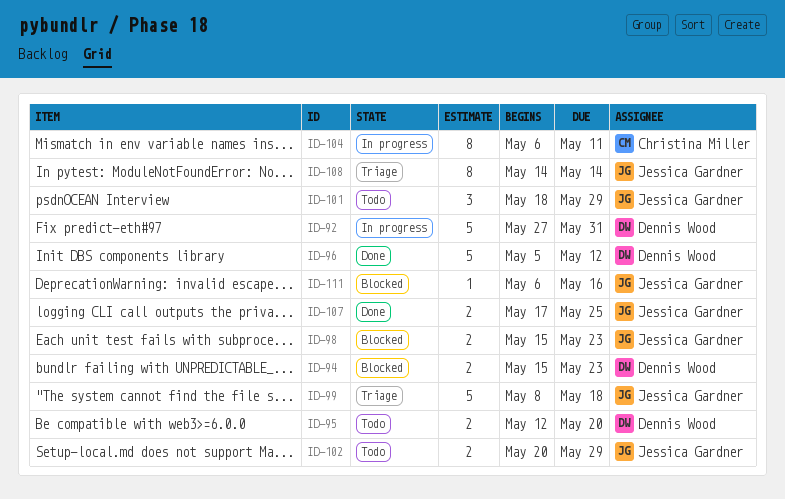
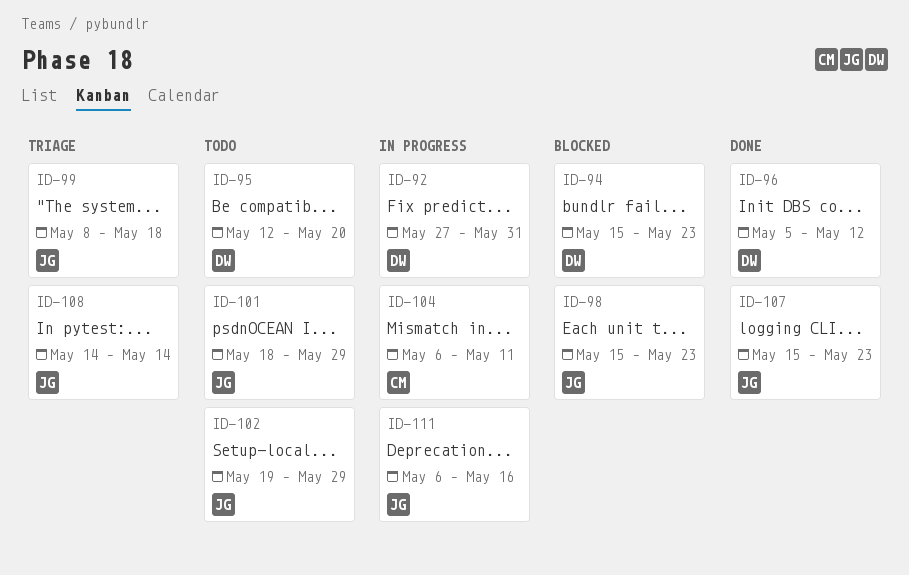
ID-102, start: May 20 -> May 19
ID-107, start: May 17 -> May 15
ID-107, due: May 25 -> May 23
ID-111, status: Blocked -> In progress

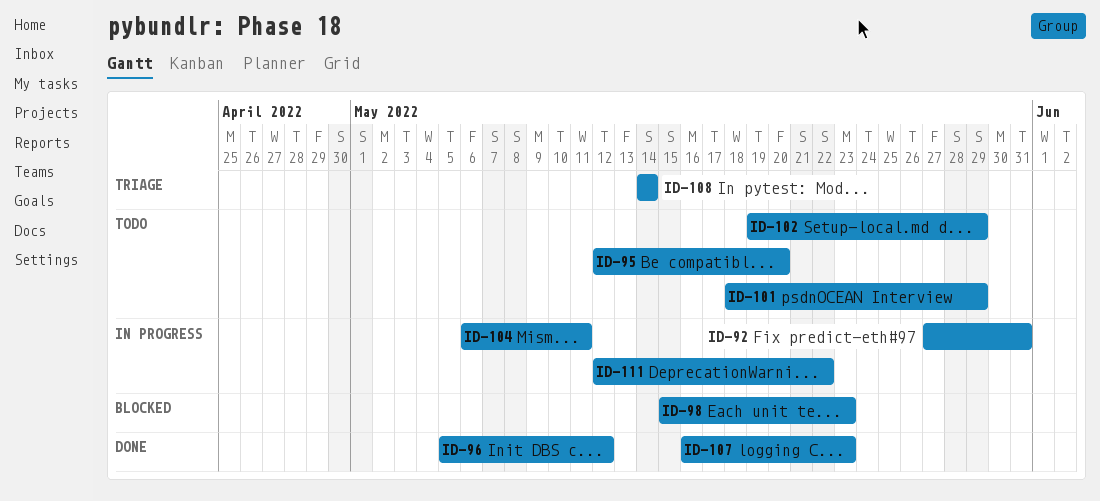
ID-94: present -> none
ID-99: present -> none
ID-107, start: May 15 -> May 16
ID-111, start: May 6 -> May 12
ID-111, due: May 16 -> May 22

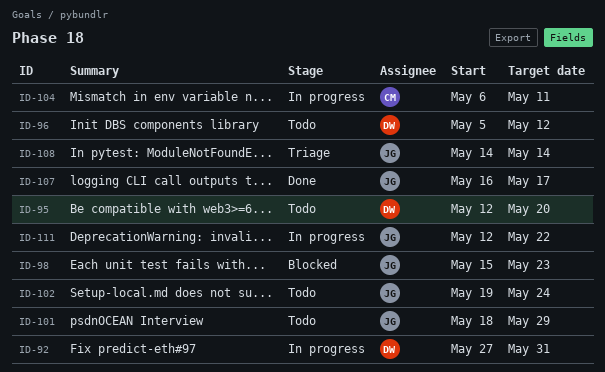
ID-96, status: Done -> Todo
ID-102, due: May 29 -> May 24
ID-107, due: May 23 -> May 17

